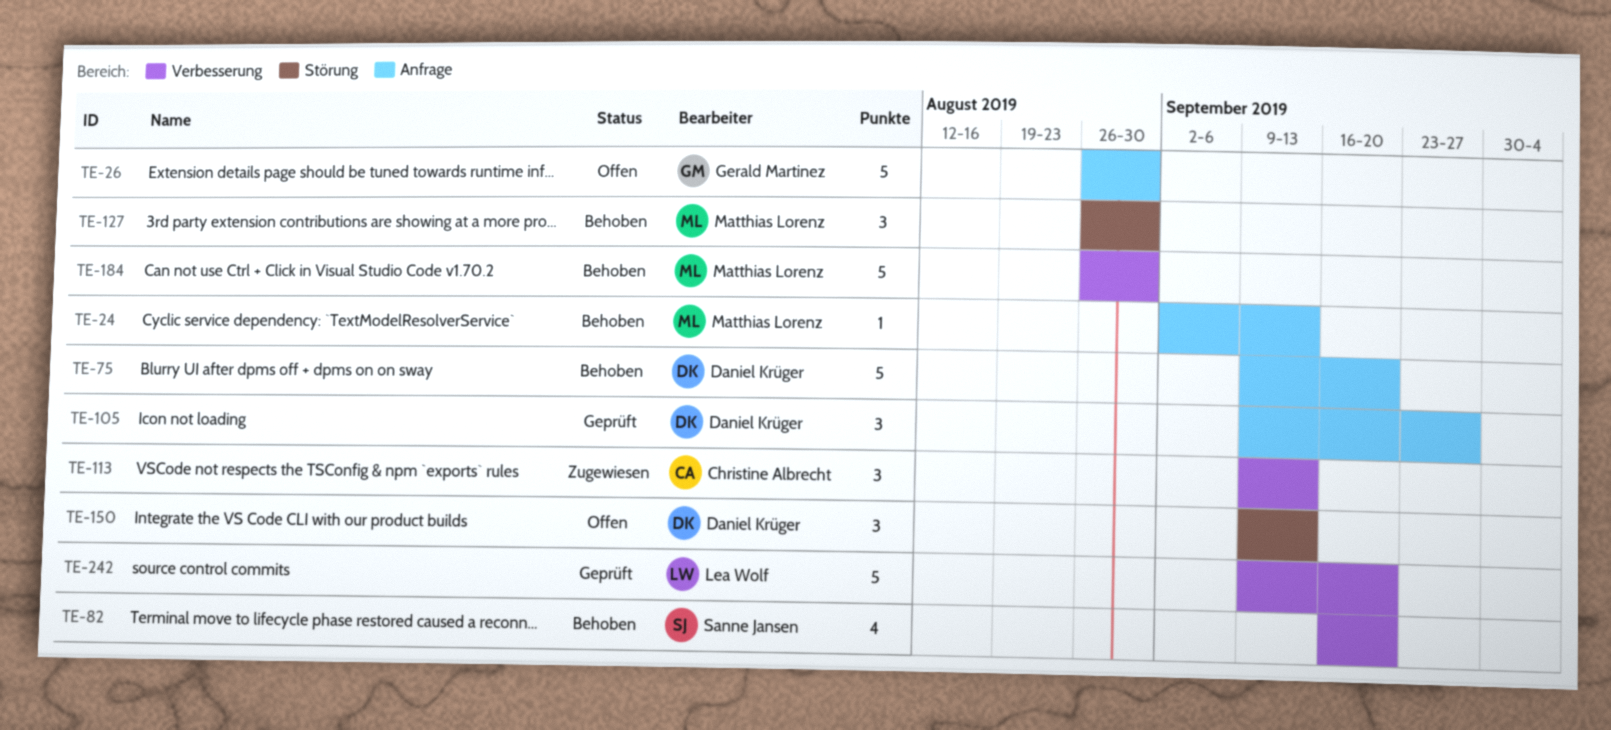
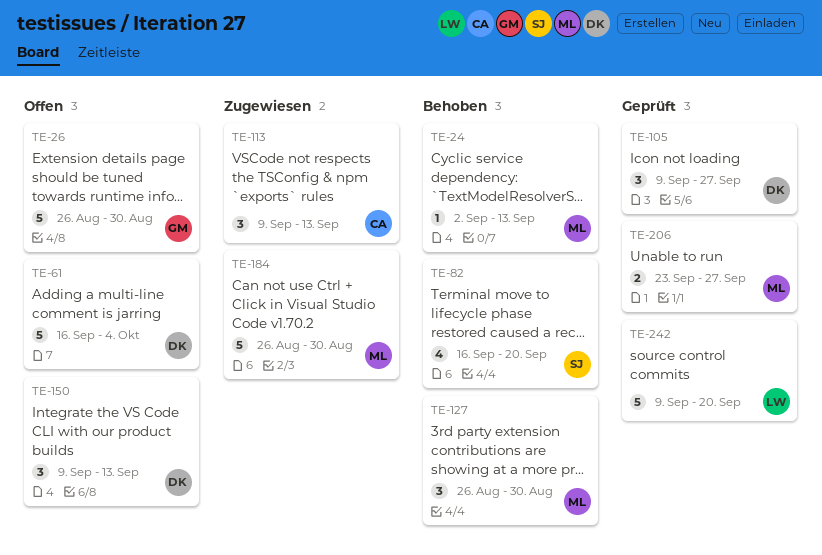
TE-61: none -> present
TE-75: present -> none
TE-184, status: Behoben -> Zugewiesen
TE-206: none -> present

